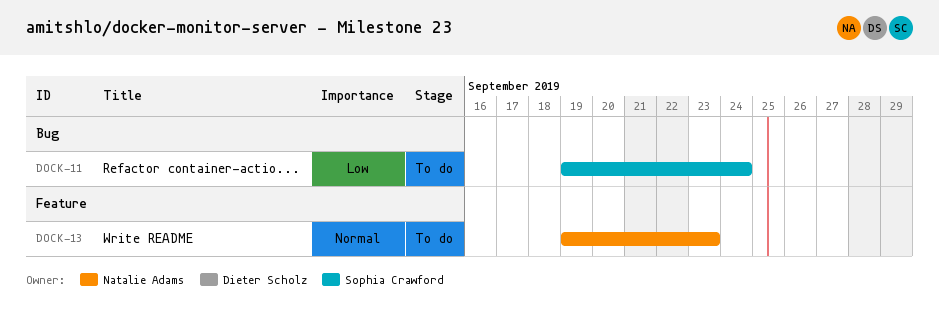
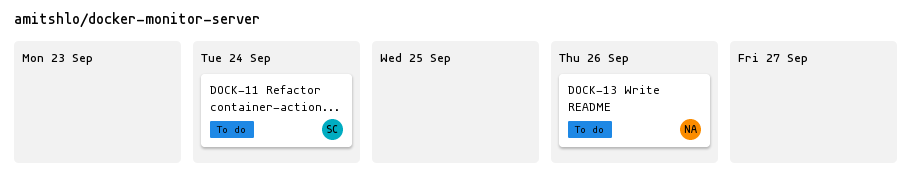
DOCK-13, due: Sep 23 -> Sep 26

